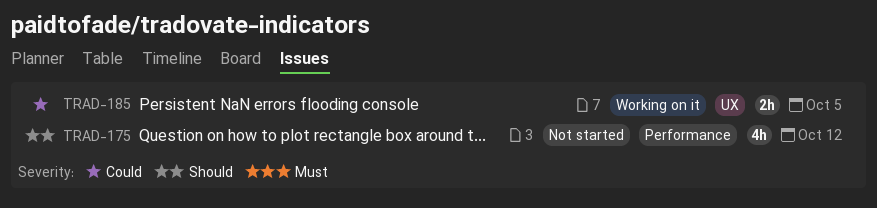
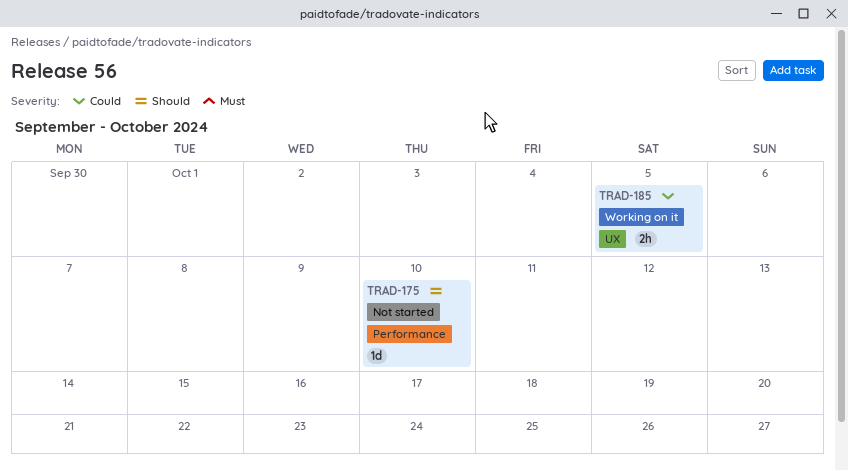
TRAD-175, estimate: 4h -> 1d
TRAD-175, due: Oct 12 -> Oct 10

